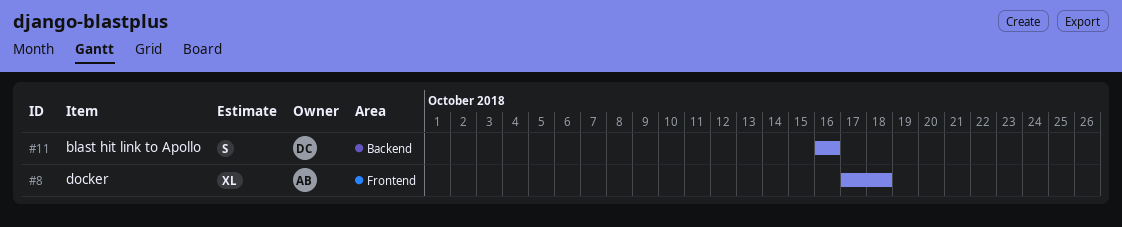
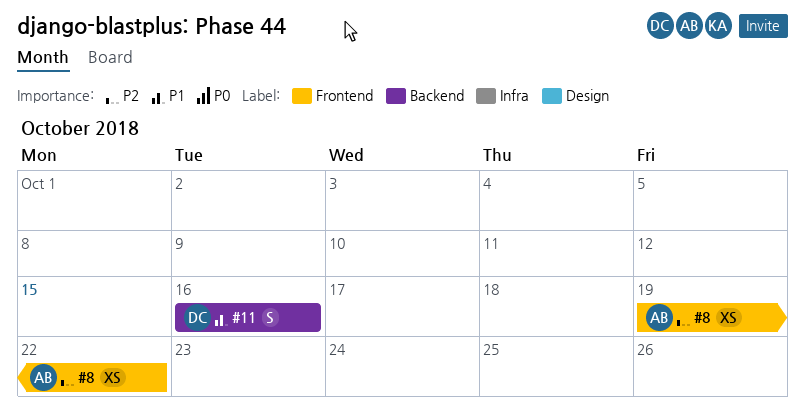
#8, estimate: XL -> XS
#8, start: Oct 17 -> Oct 19
#8, due: Oct 18 -> Oct 22

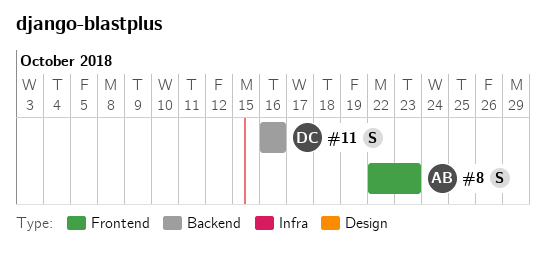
#8, estimate: XS -> S
#8, start: Oct 19 -> Oct 22
#8, due: Oct 22 -> Oct 23

